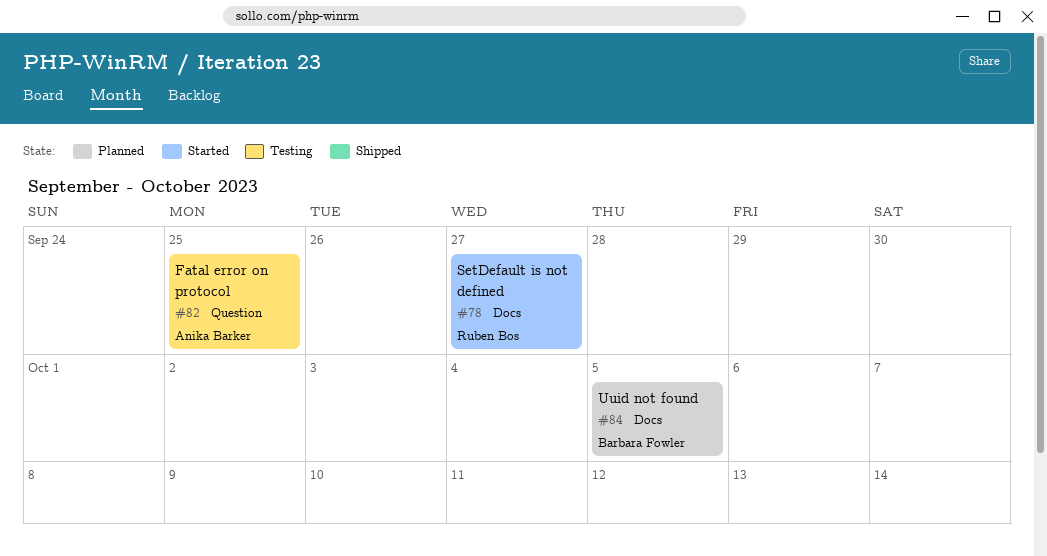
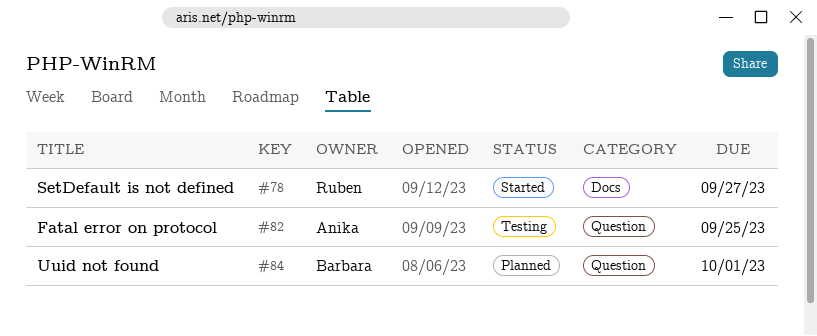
#84, label: Docs -> Question
#84, due: Oct 5 -> Oct 1

